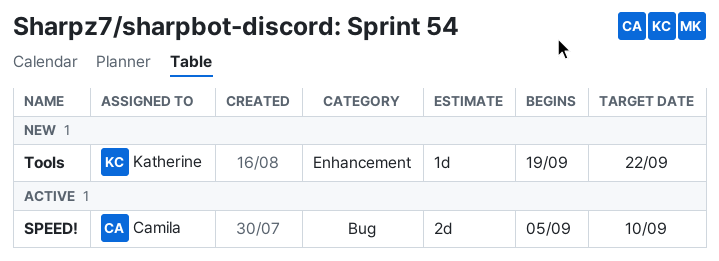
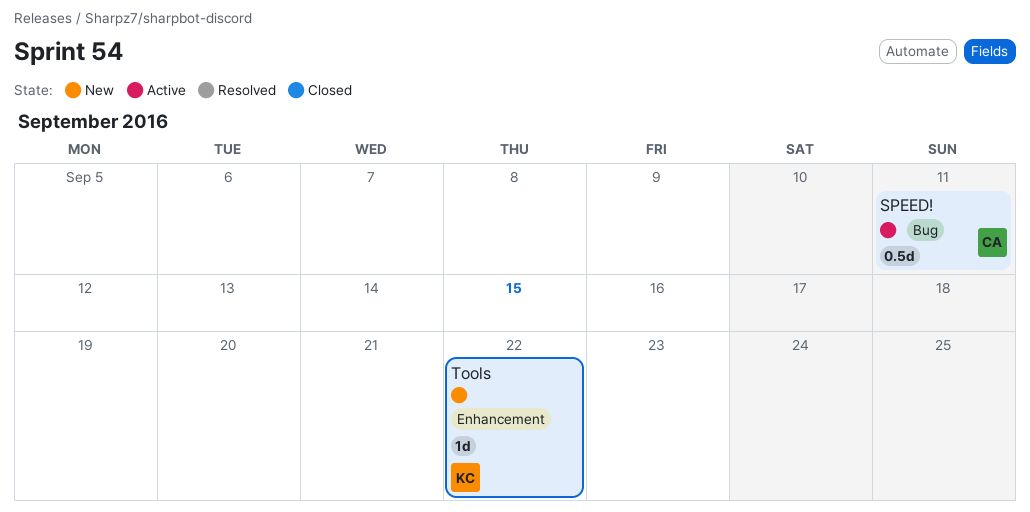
SPEED!, estimate: 2d -> 0.5d
SPEED!, due: Sep 10 -> Sep 11

